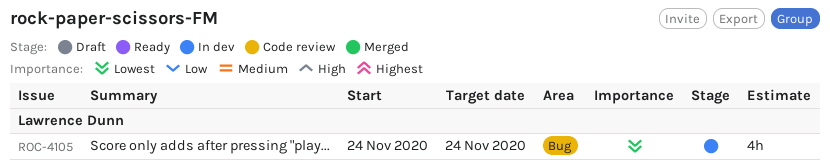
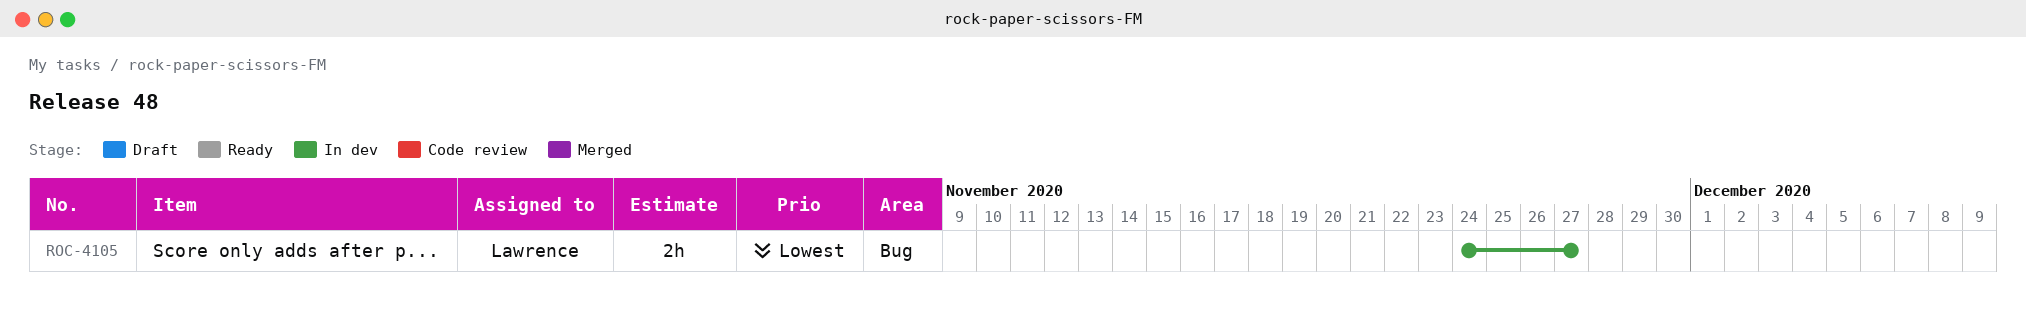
ROC-4105, estimate: 4h -> 2h
ROC-4105, due: Nov 24 -> Nov 27

